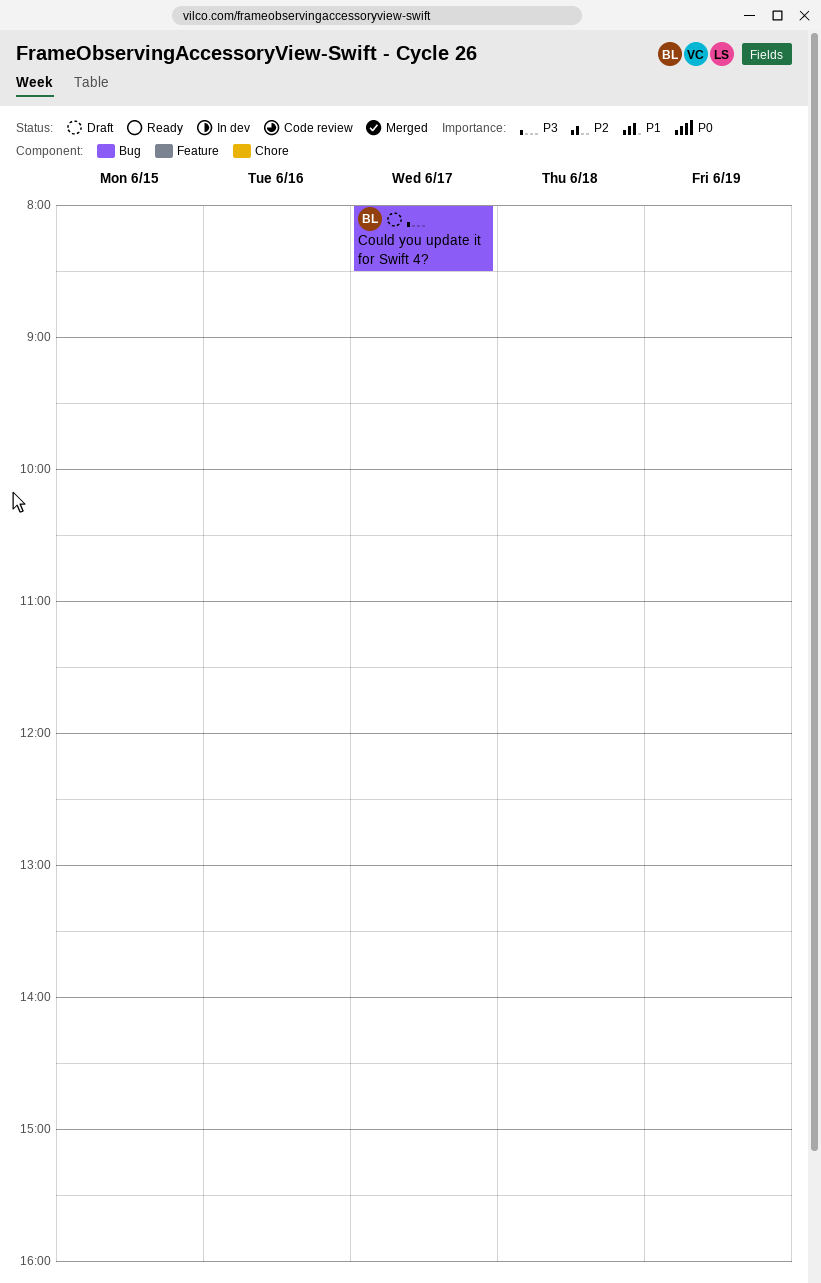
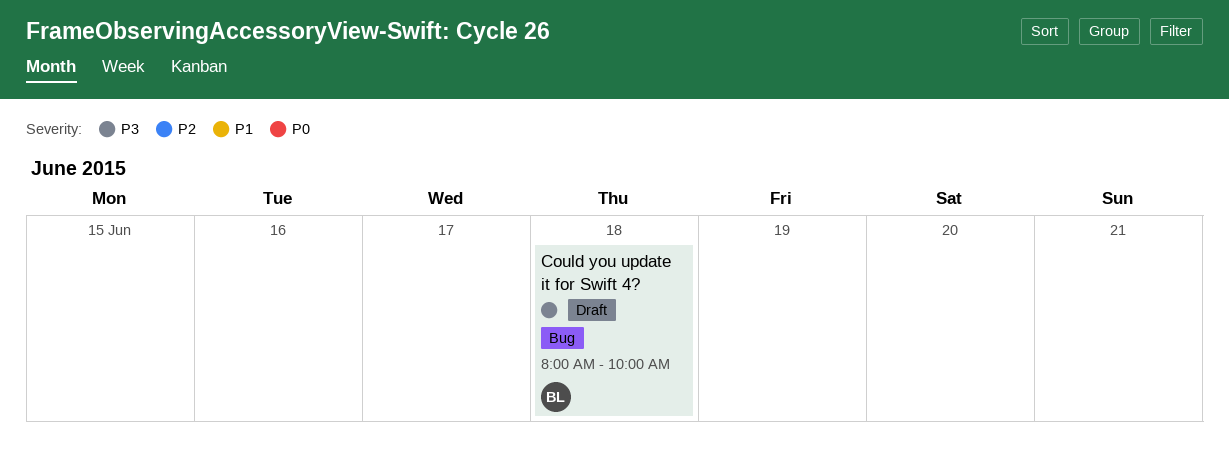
Could you update it for Swift 4?, day: Jun 17 -> Jun 18
Could you update it for Swift 4?, ends: 08:30 -> 10:00

